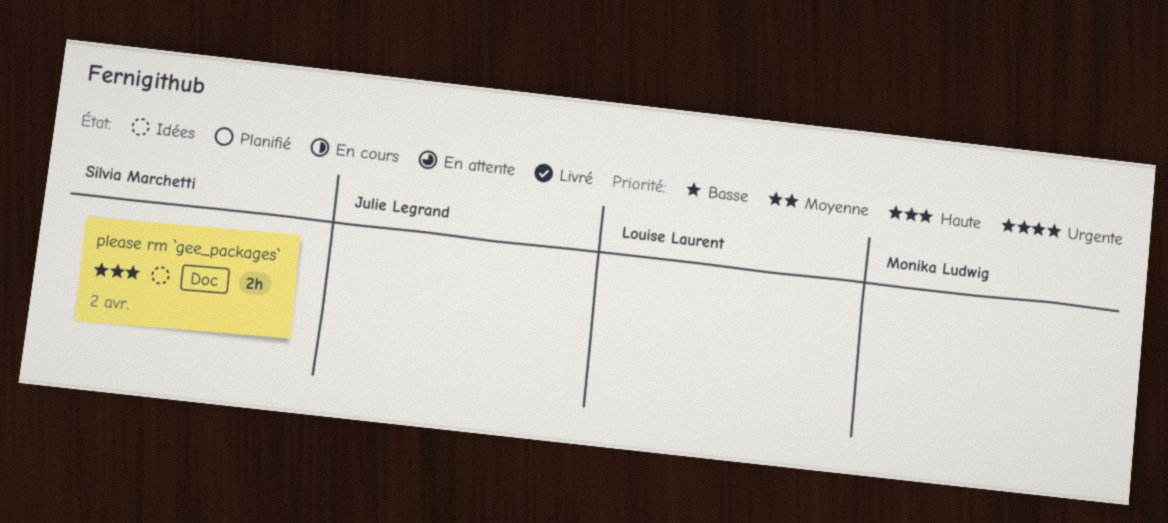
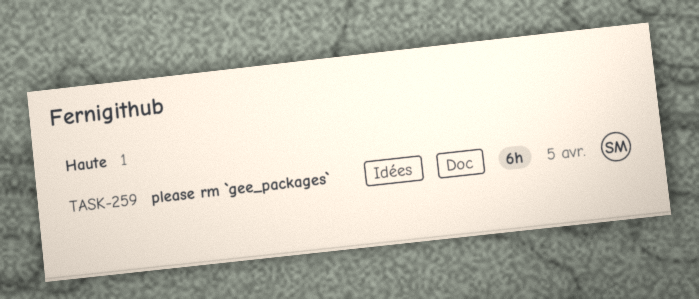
please rm `gee_packages`, estimate: 2h -> 6h
please rm `gee_packages`, due: Apr 2 -> Apr 5

